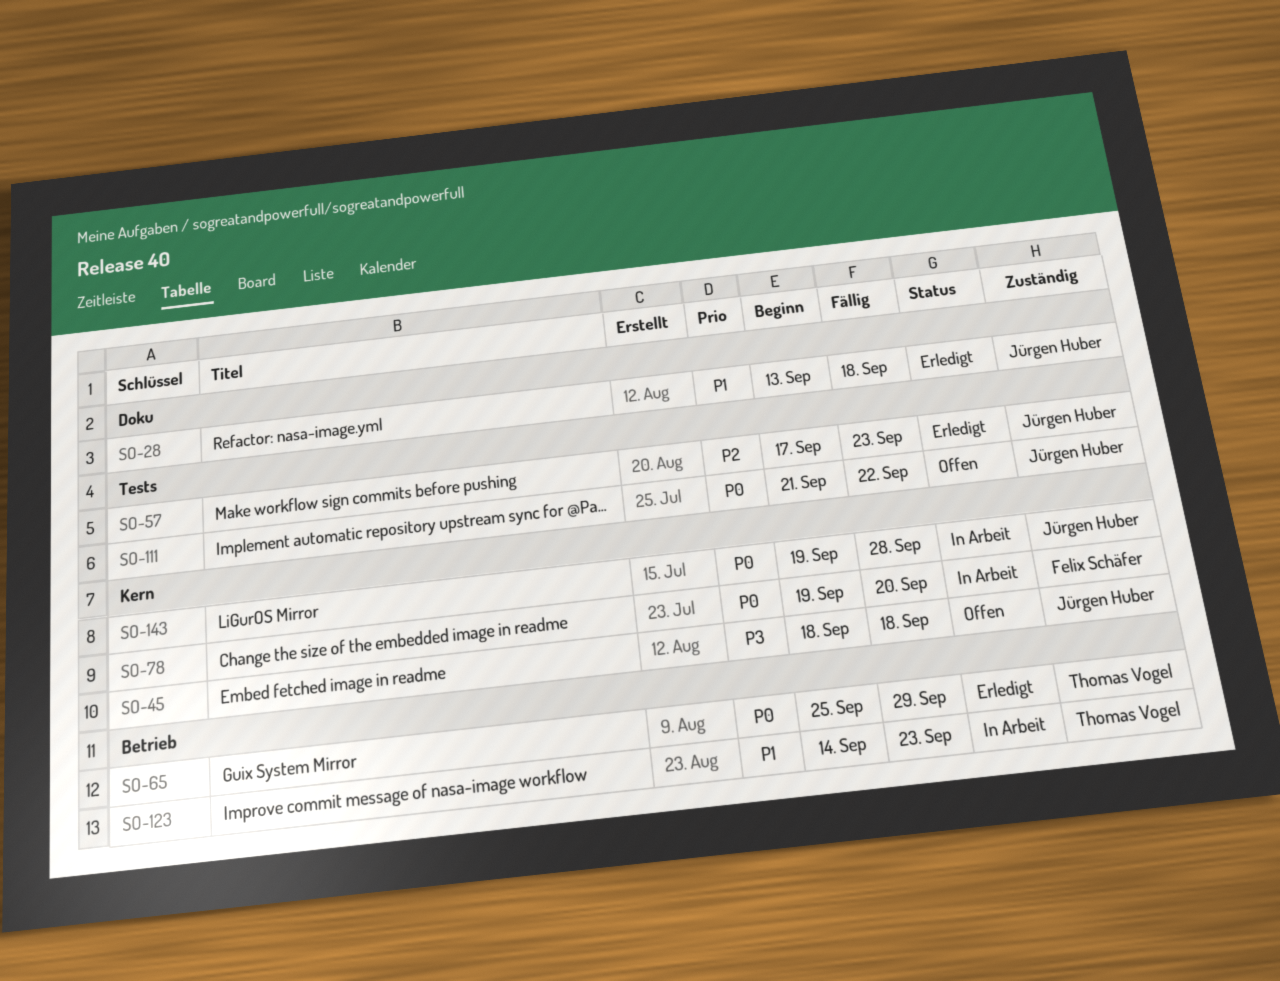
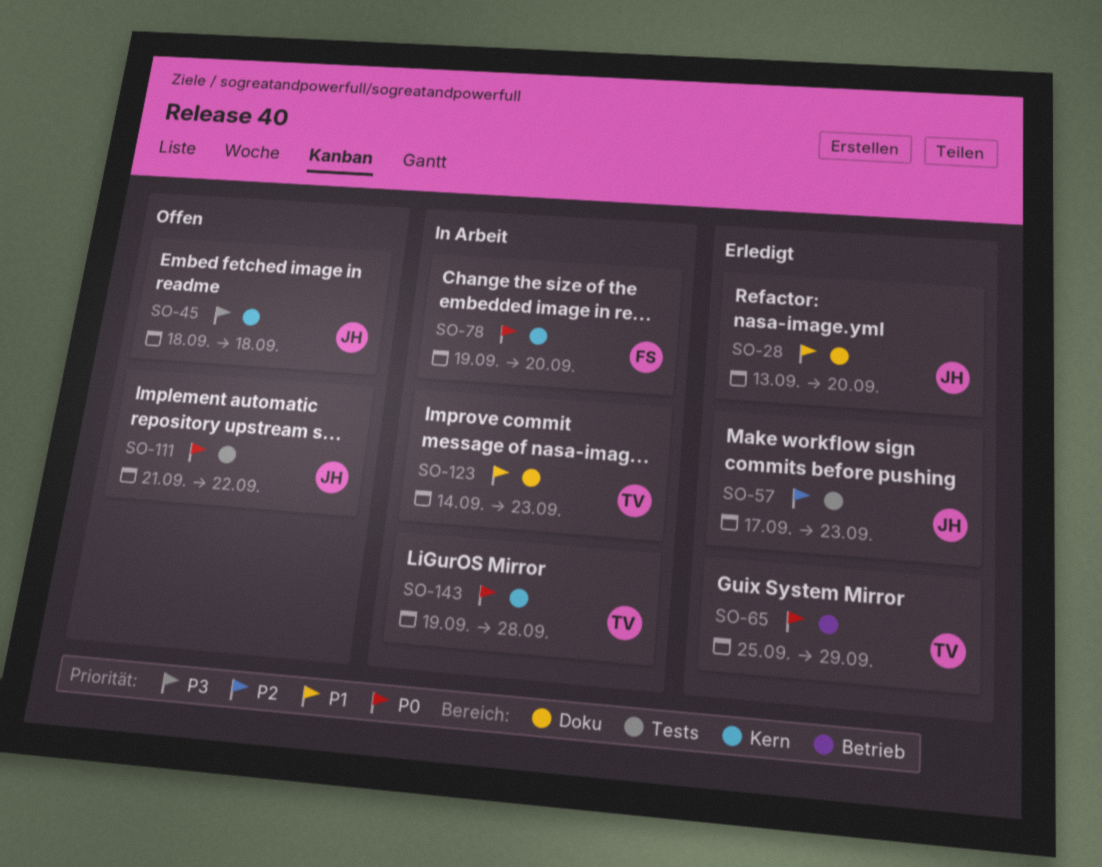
SO-28, due: Sep 18 -> Sep 20
SO-123, label: Betrieb -> Doku
SO-143, owner: Jürgen Huber -> Thomas Vogel

